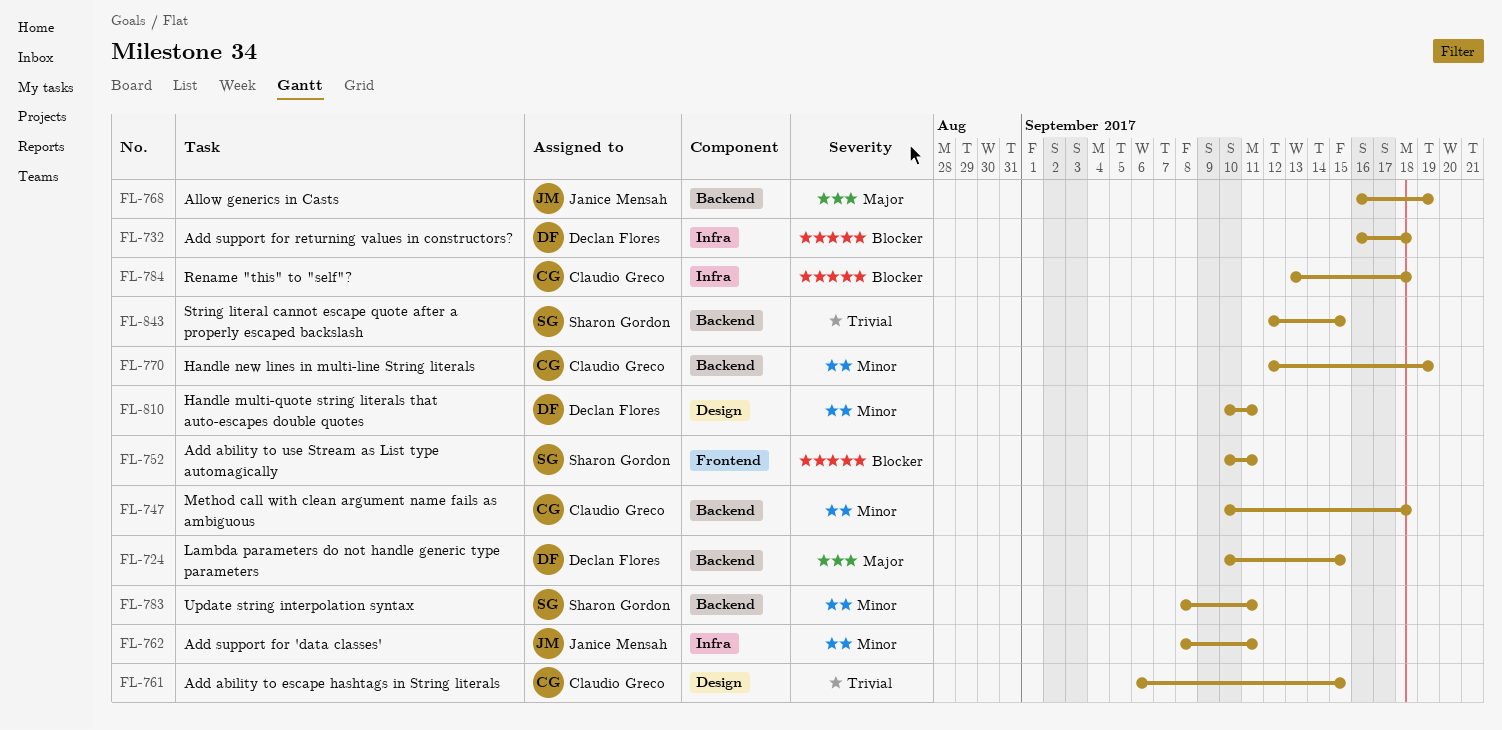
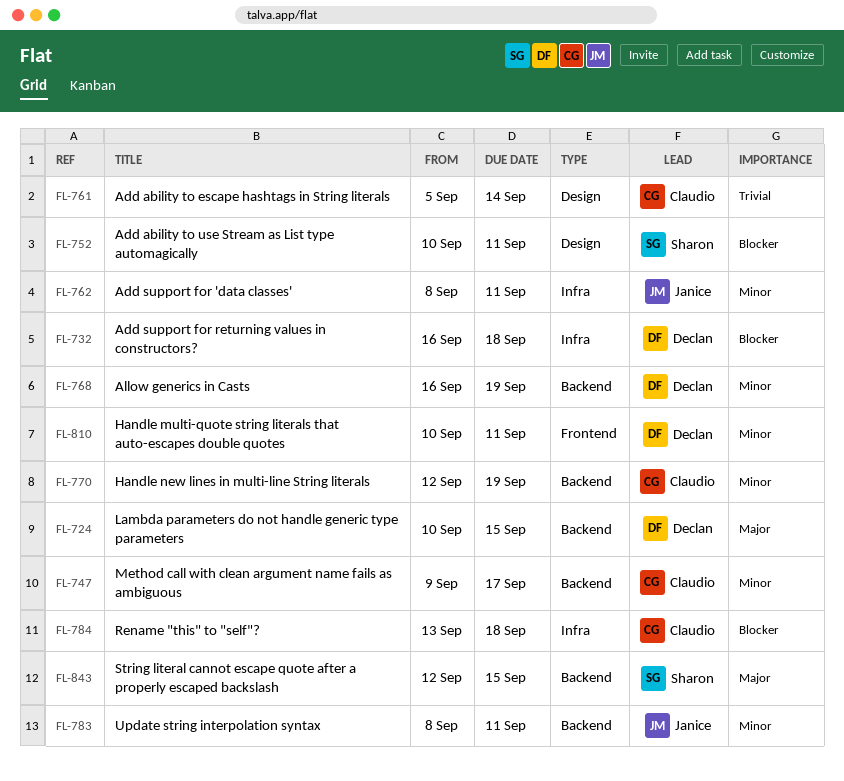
FL-747, start: Sep 10 -> Sep 9
FL-747, due: Sep 18 -> Sep 17
FL-752, label: Frontend -> Design
FL-761, start: Sep 6 -> Sep 5
FL-761, due: Sep 15 -> Sep 14
FL-768, owner: Janice Mensah -> Declan Flores
FL-768, priority: Major -> Minor
FL-783, owner: Sharon Gordon -> Janice Mensah
FL-810, label: Design -> Frontend
FL-843, priority: Trivial -> Major

